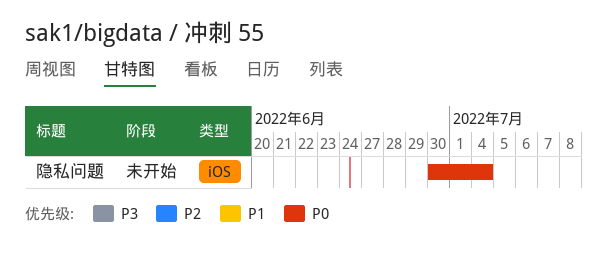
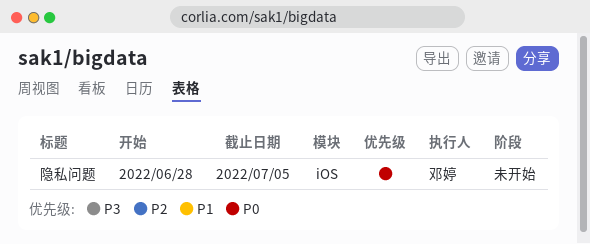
隐私问题, start: Jun 30 -> Jun 28
隐私问题, due: Jul 4 -> Jul 5

